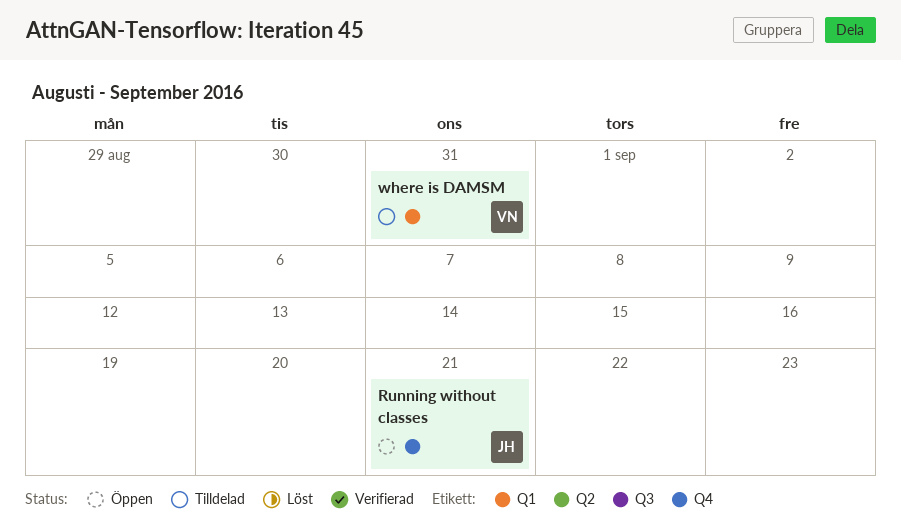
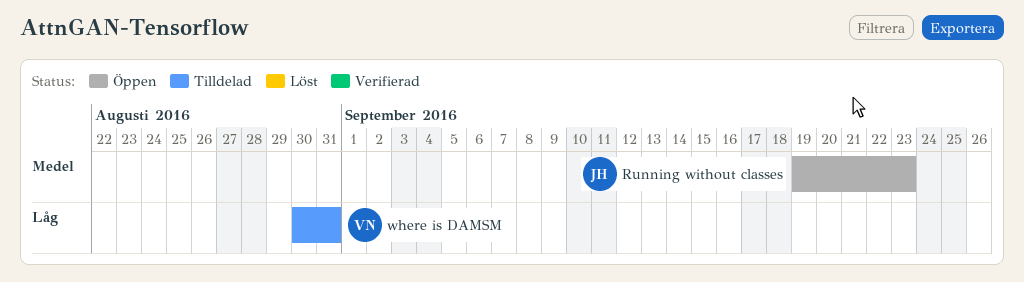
Running without classes, due: Sep 21 -> Sep 23

